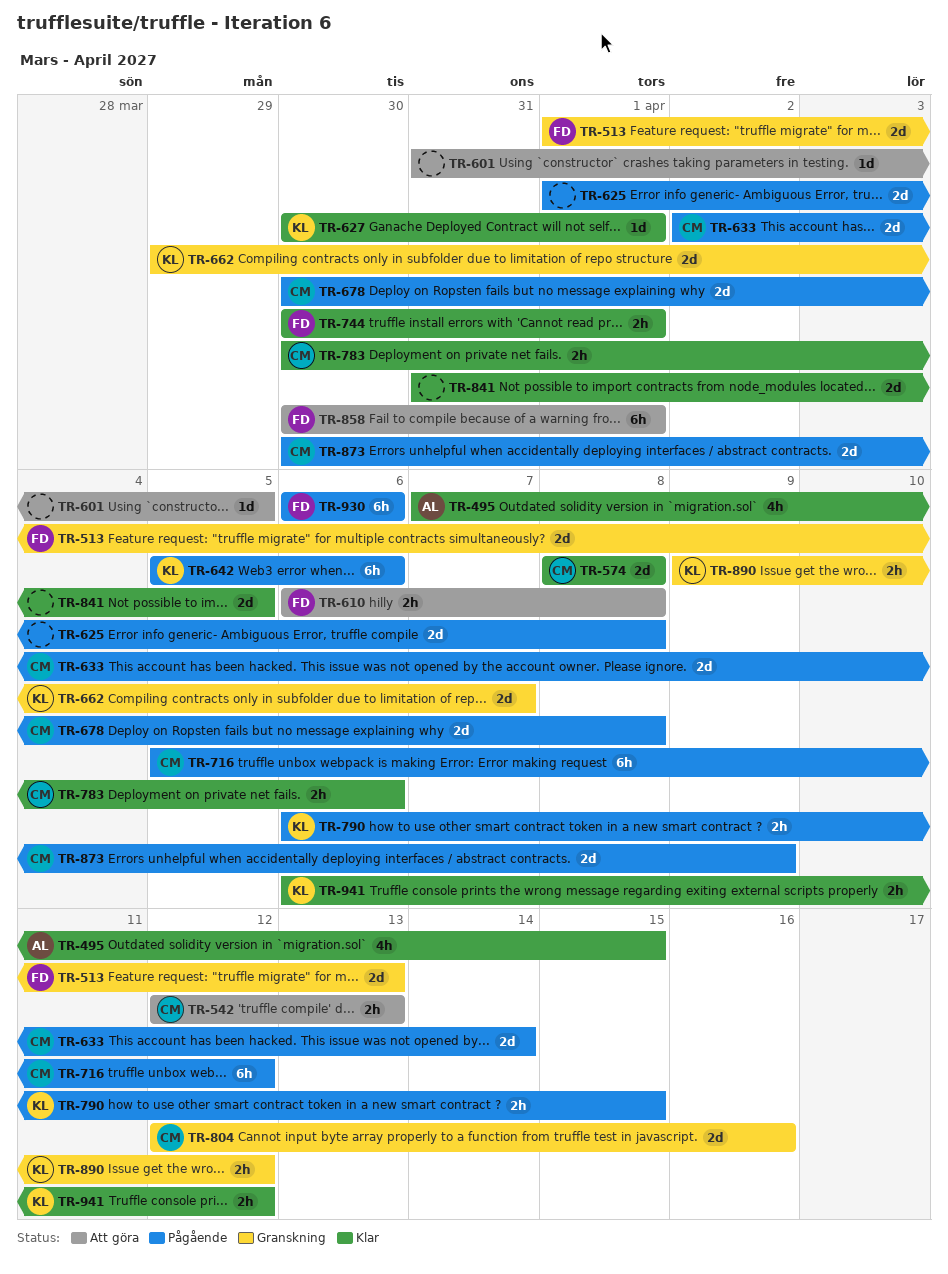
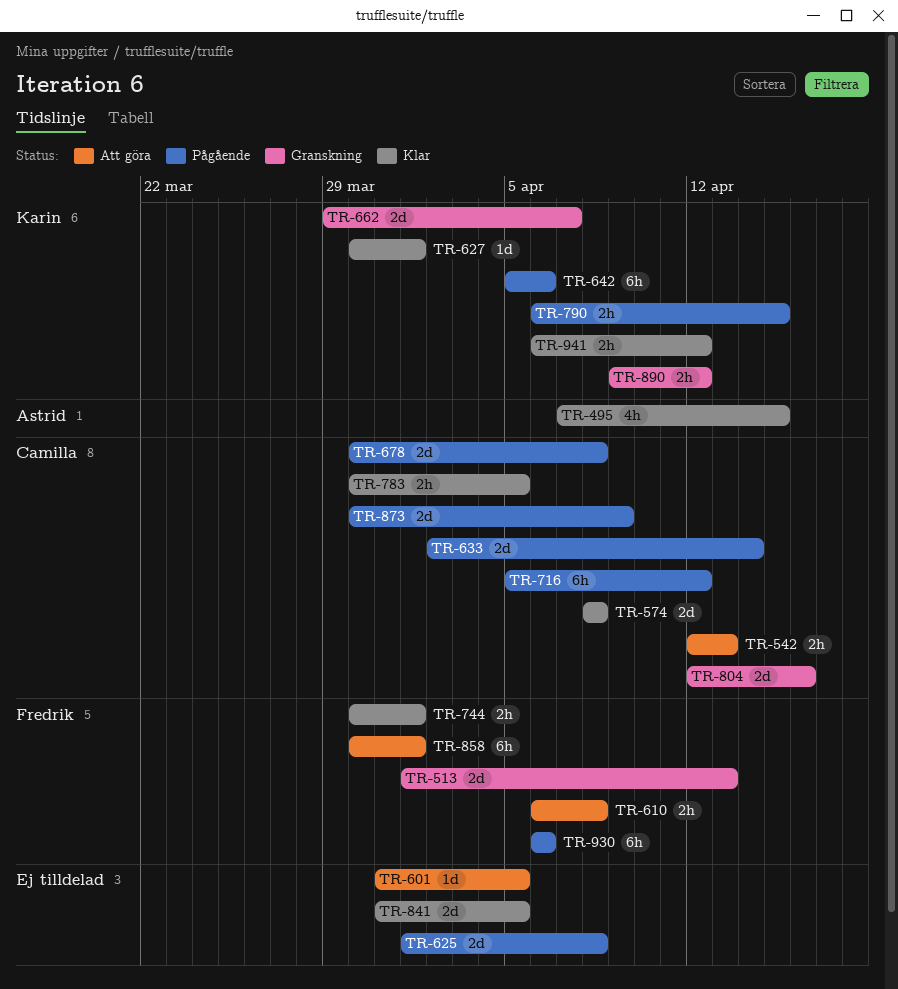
TR-783, due: Apr 6 -> Apr 5

